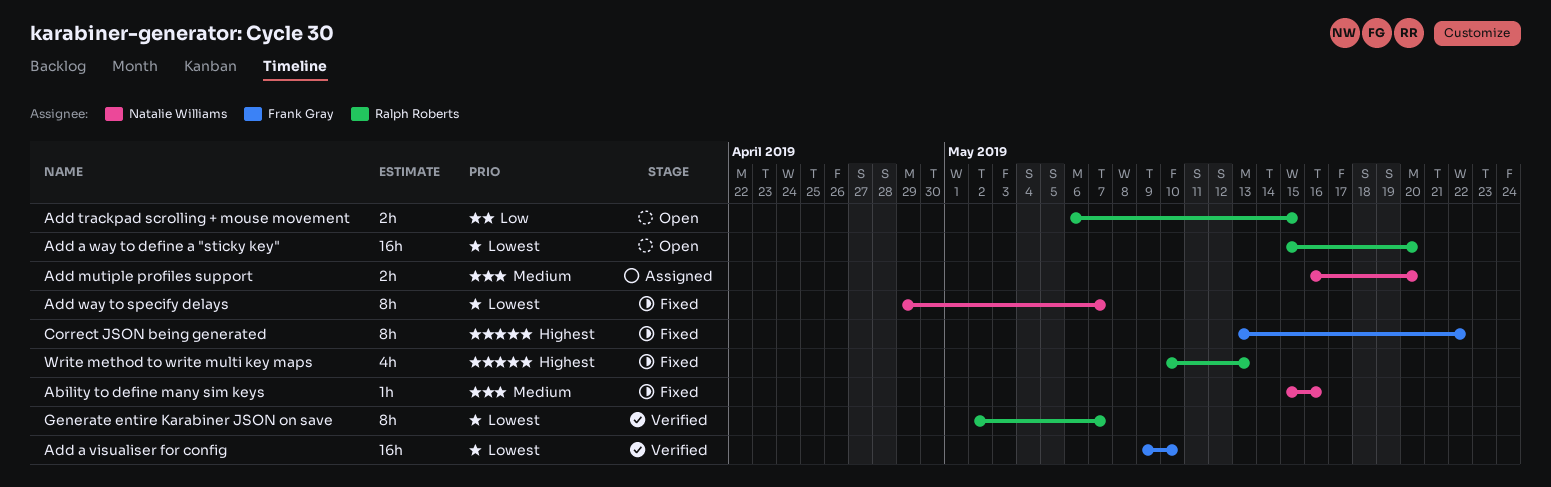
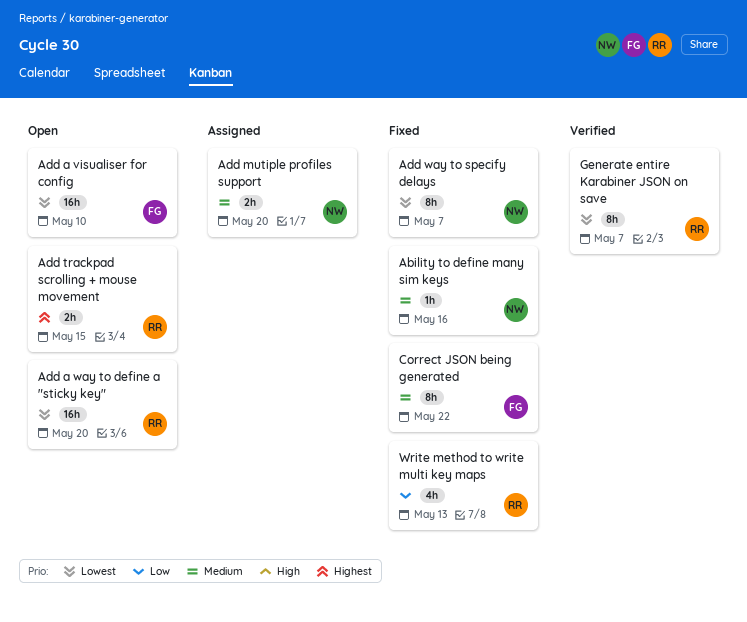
Add a visualiser for config, status: Verified -> Open
Add trackpad scrolling + mouse movement, priority: Low -> Highest
Correct JSON being generated, priority: Highest -> Medium
Write method to write multi key maps, priority: Highest -> Low

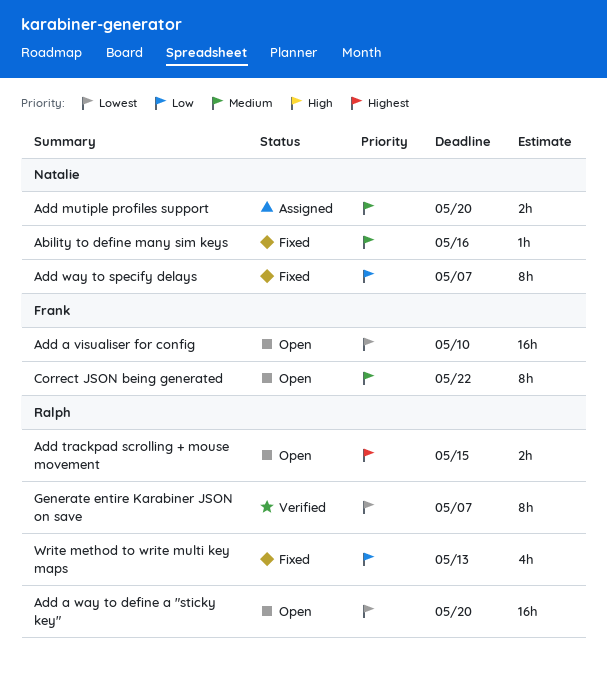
Add way to specify delays, priority: Lowest -> Low
Correct JSON being generated, status: Fixed -> Open

